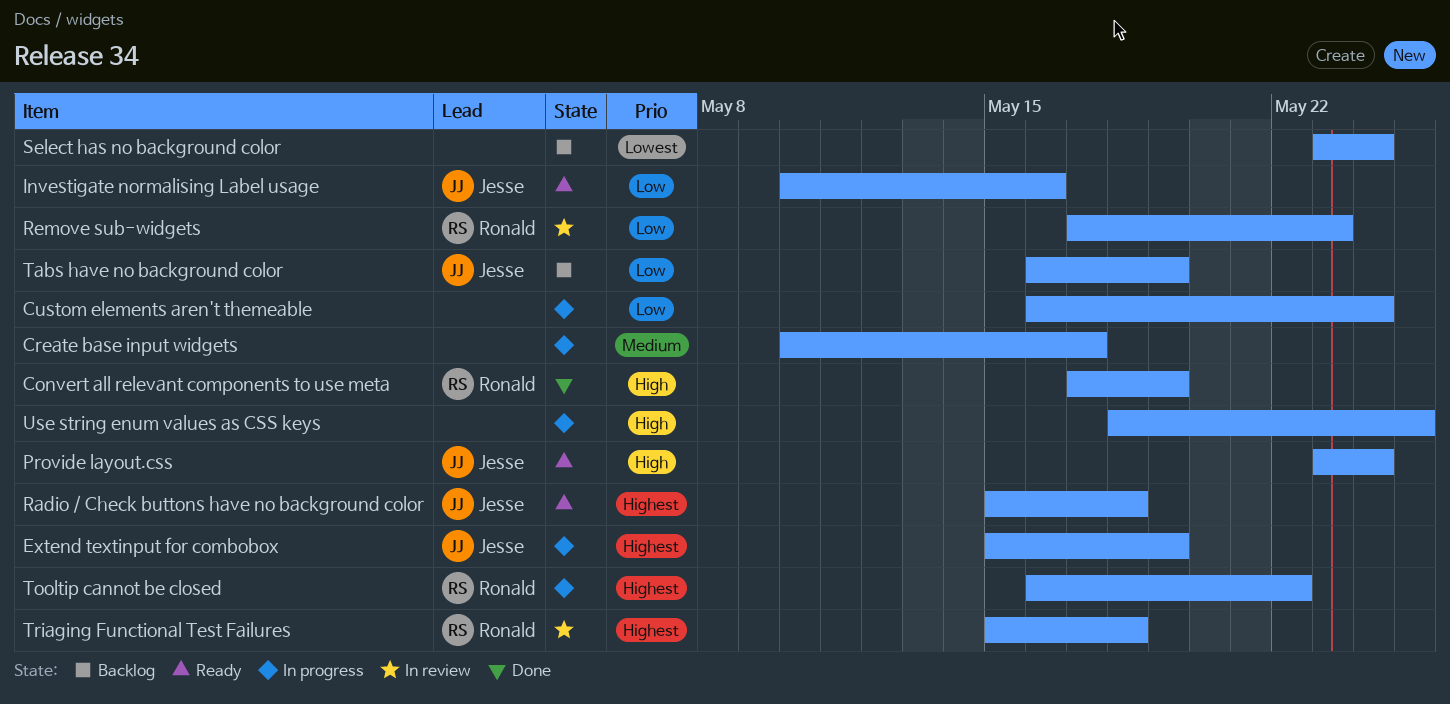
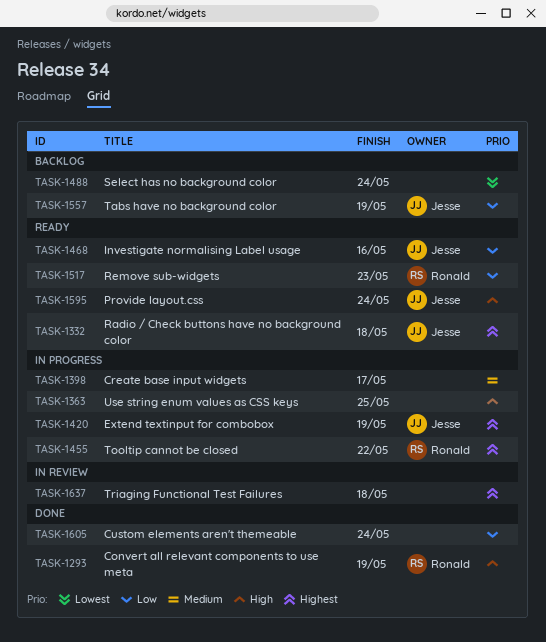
Custom elements aren't themeable, status: In progress -> Done
Remove sub-widgets, status: In review -> Ready
Triaging Functional Test Failures, owner: Ronald -> none

